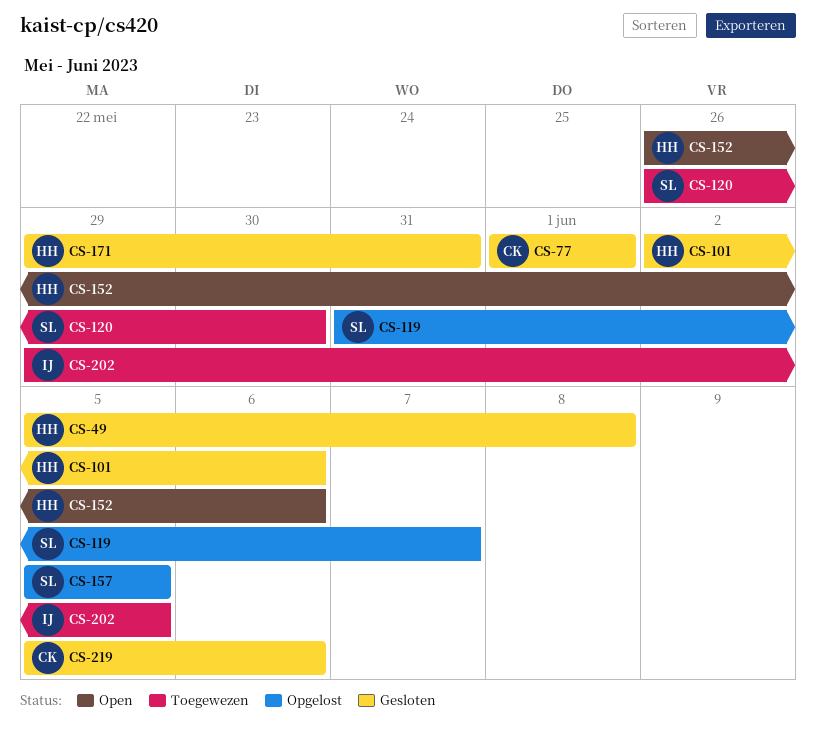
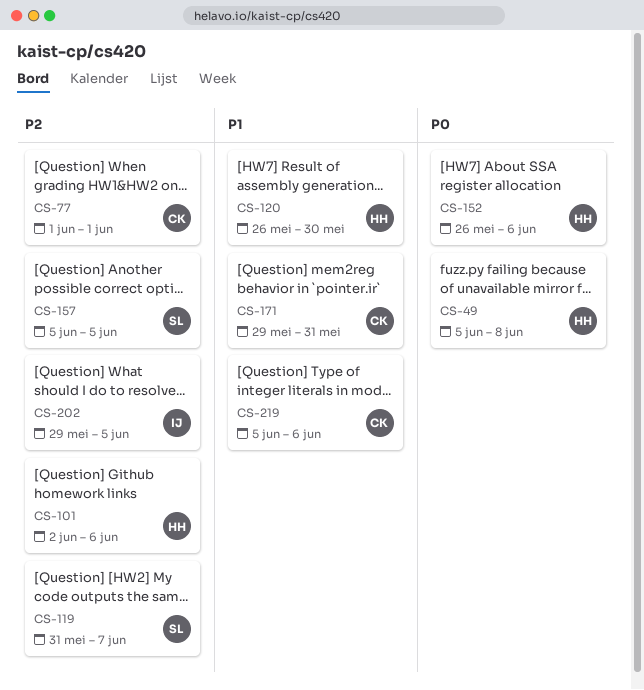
CS-120, owner: SL -> HH
CS-171, owner: HH -> CK

